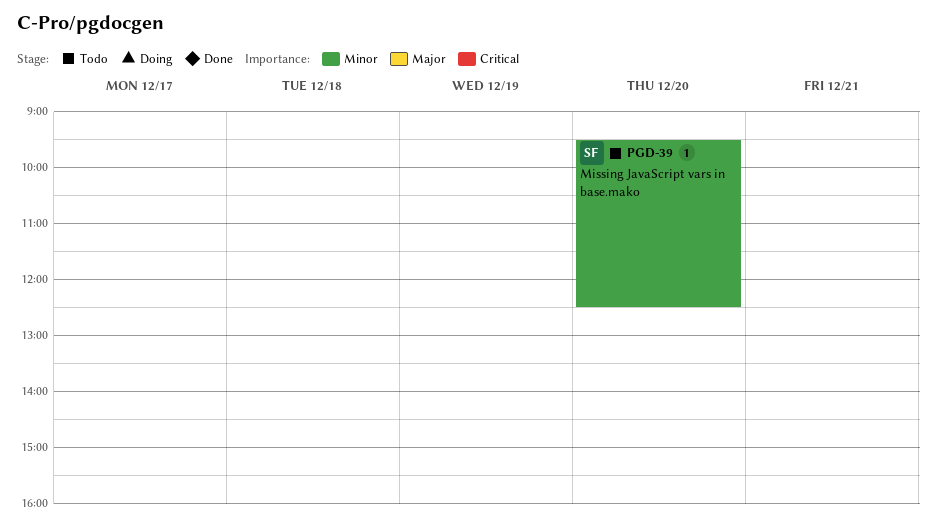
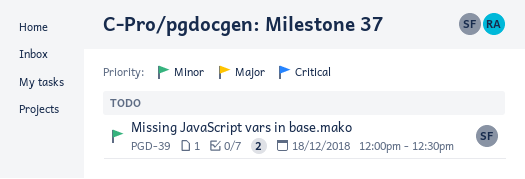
PGD-39, estimate: 1 -> 2
PGD-39, day: Dec 20 -> Dec 18
PGD-39, begins: 09:30 -> 12:00

